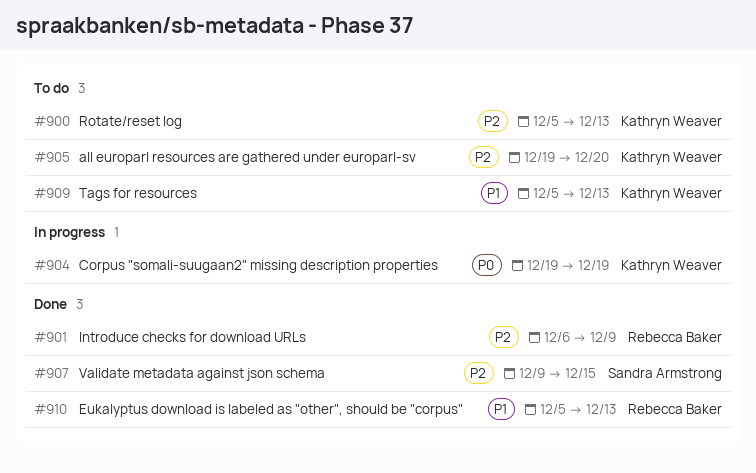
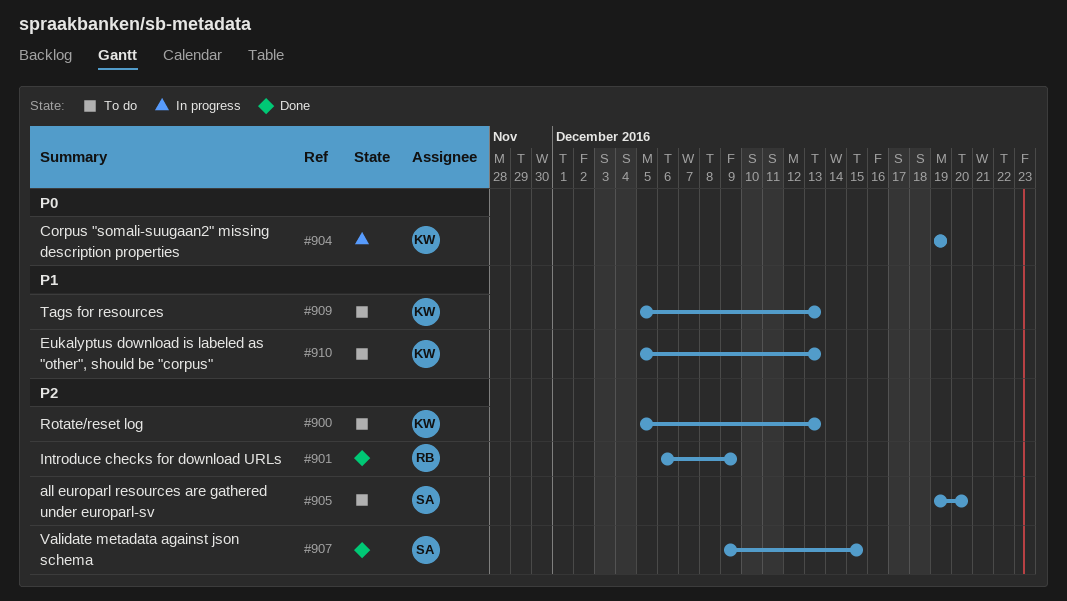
#905, owner: Kathryn Weaver -> Sandra Armstrong
#910, status: Done -> To do
#910, owner: Rebecca Baker -> Kathryn Weaver

